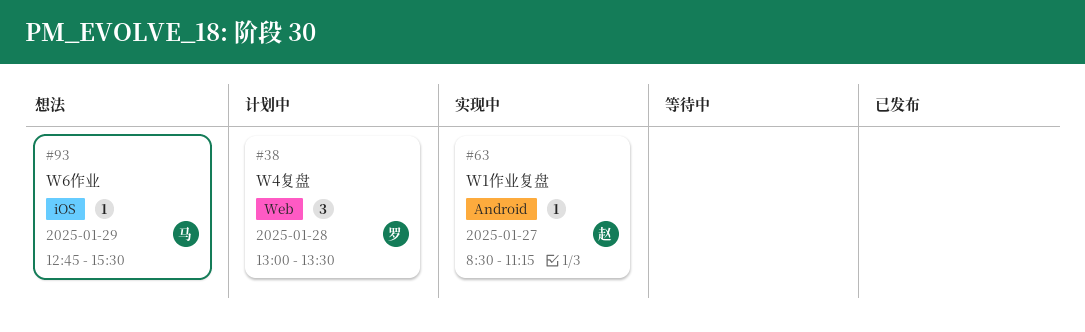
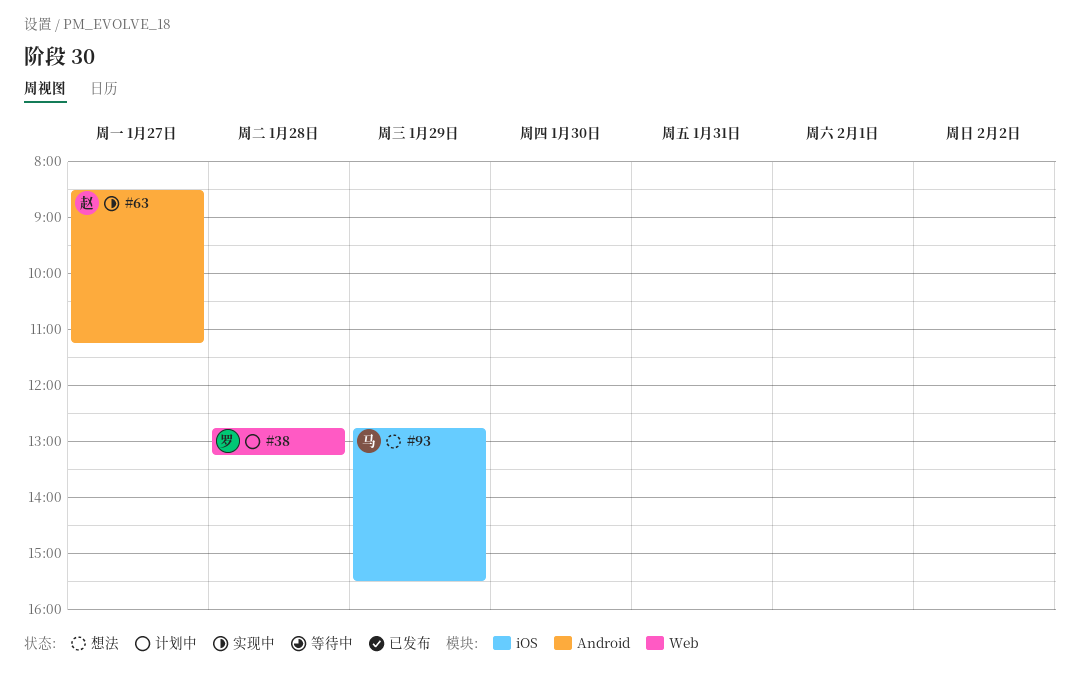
#38, begins: 13:00 -> 12:45
#38, ends: 13:30 -> 13:15

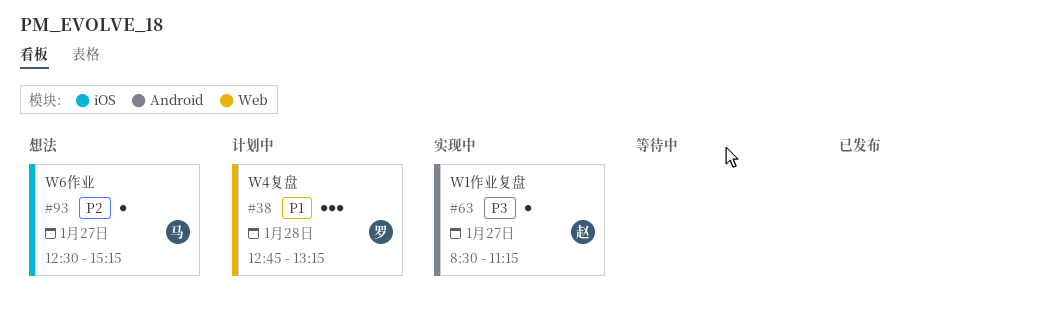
#93, day: Jan 29 -> Jan 27
#93, begins: 12:45 -> 12:30
#93, ends: 15:30 -> 15:15

